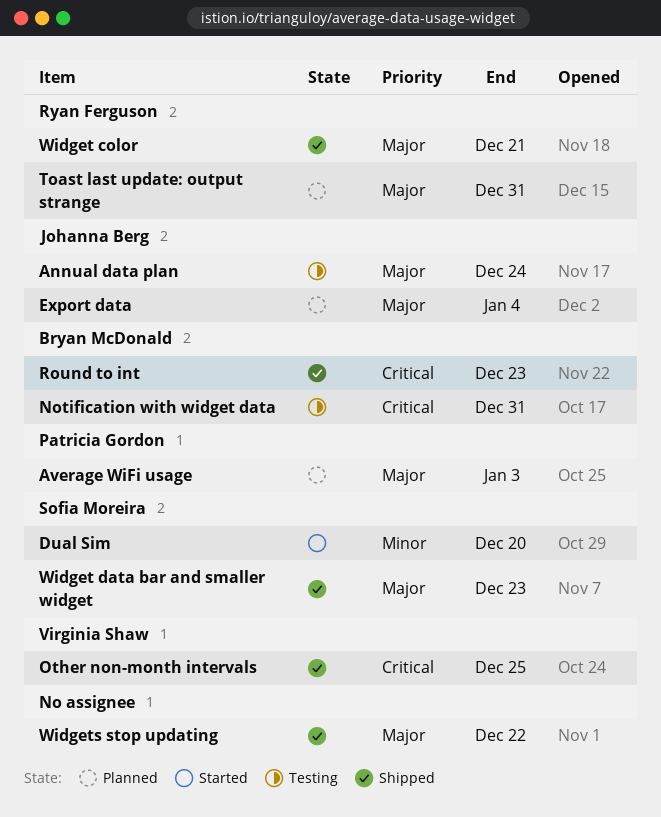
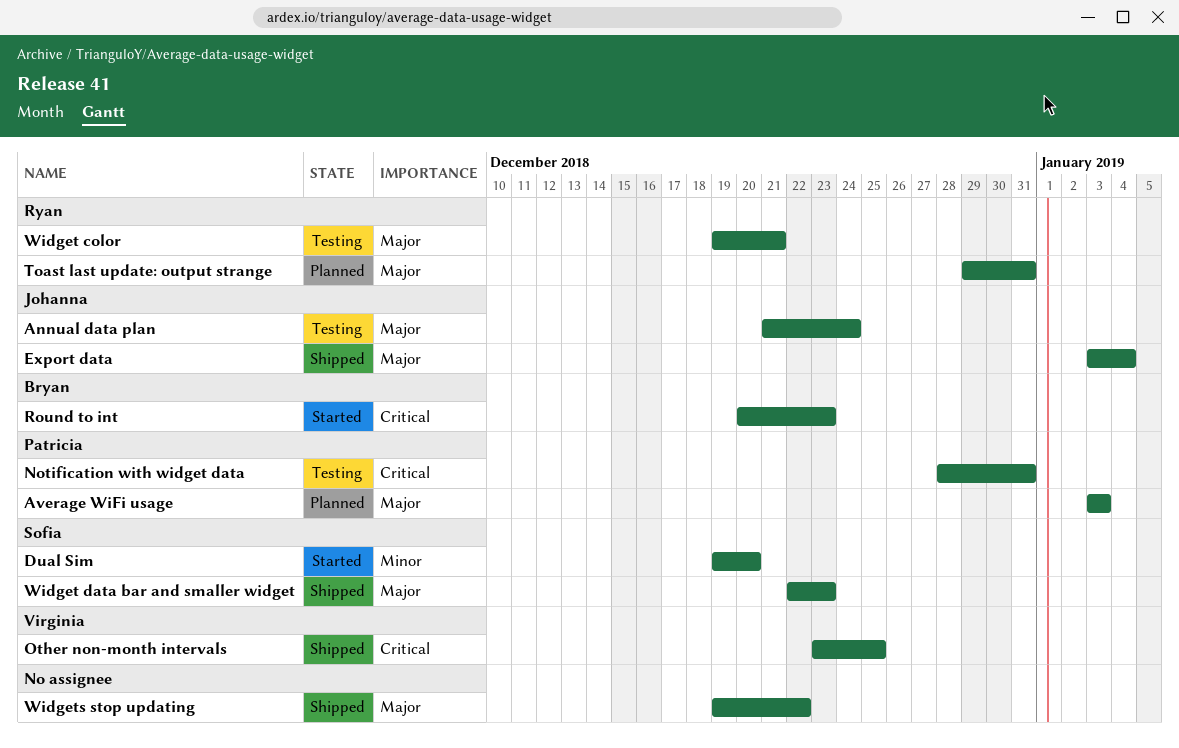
Export data, status: Planned -> Shipped
Notification with widget data, owner: Bryan McDonald -> Patricia Gordon
Round to int, status: Shipped -> Started
Widget color, status: Shipped -> Testing

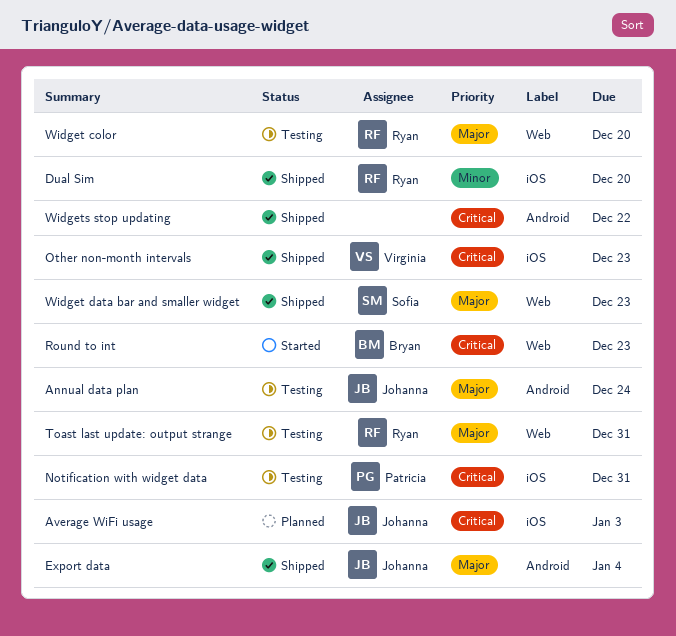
Average WiFi usage, owner: Patricia -> Johanna
Average WiFi usage, priority: Major -> Critical
Dual Sim, status: Started -> Shipped
Dual Sim, owner: Sofia -> Ryan
Other non-month intervals, due: Dec 25 -> Dec 23
Toast last update: output strange, status: Planned -> Testing
Widget color, due: Dec 21 -> Dec 20
Widgets stop updating, priority: Major -> Critical

